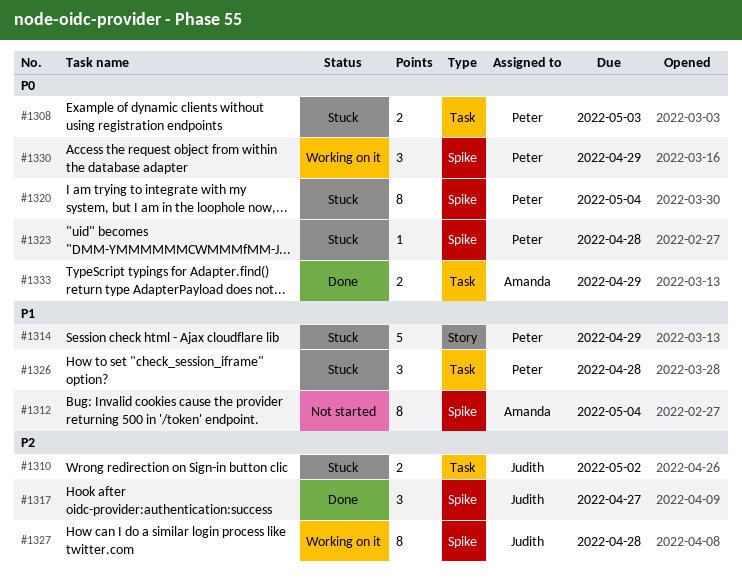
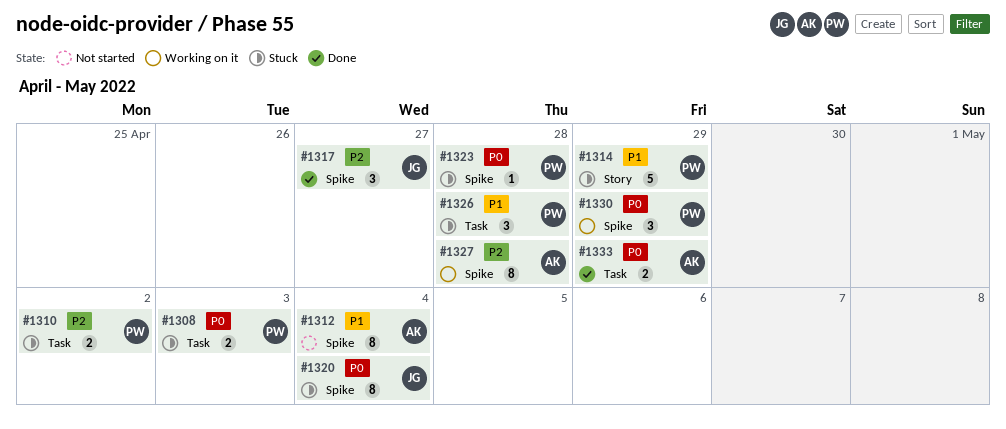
#1310, owner: Judith -> Peter
#1320, owner: Peter -> Judith
#1327, owner: Judith -> Amanda

